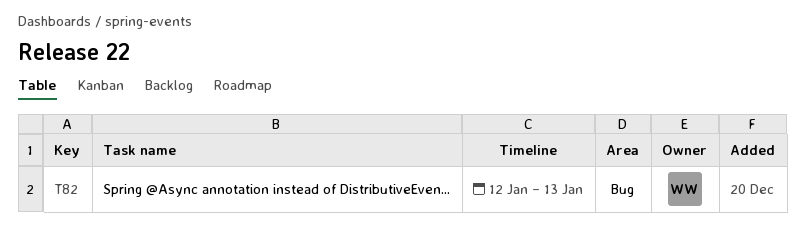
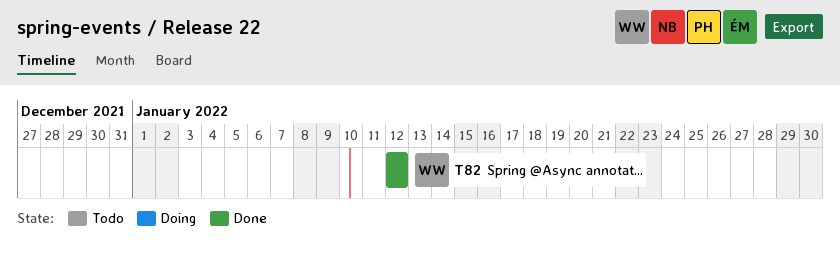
T82, due: Jan 13 -> Jan 12

